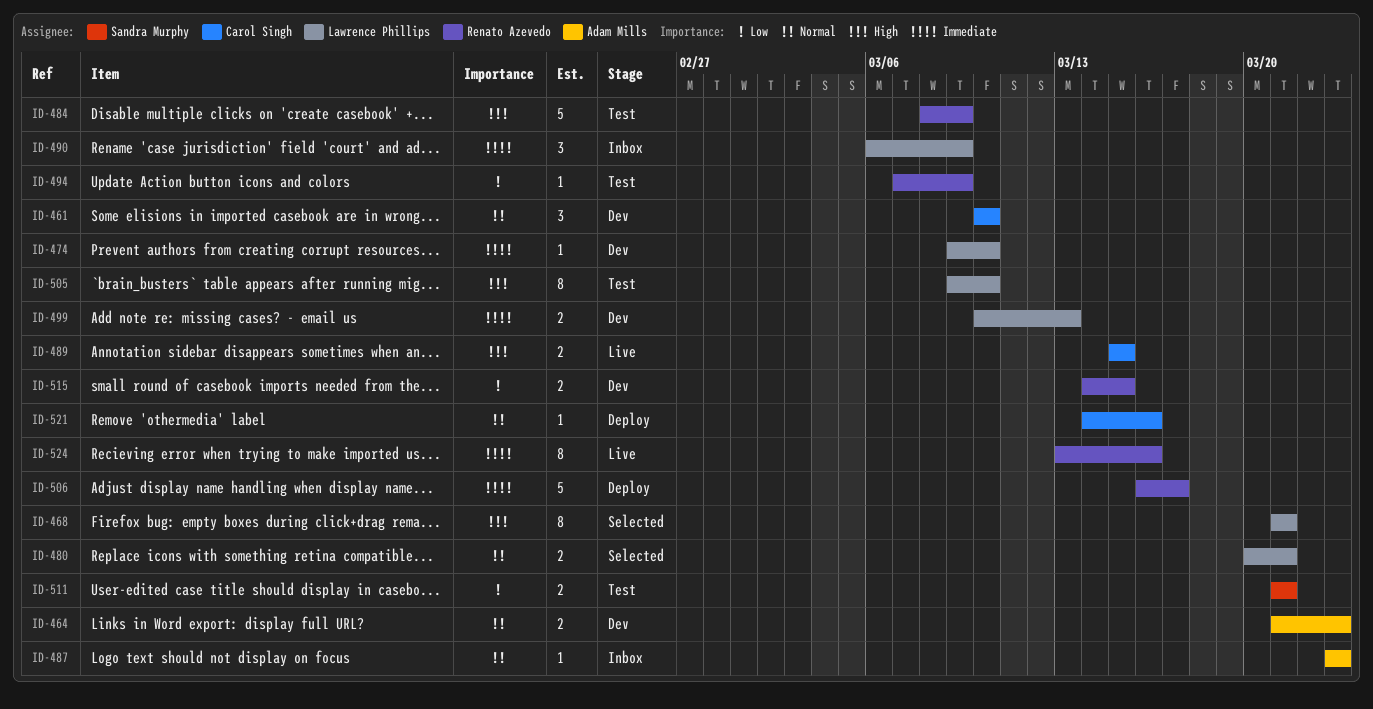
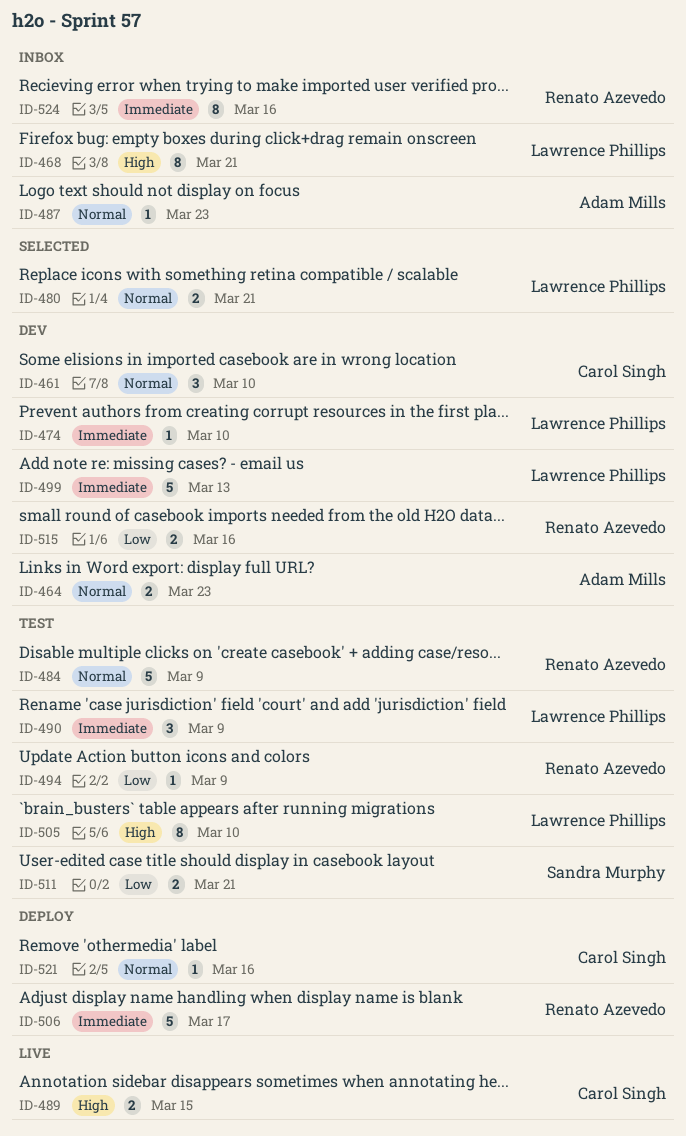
ID-468, status: Selected -> Inbox
ID-484, priority: High -> Normal
ID-490, status: Inbox -> Test
ID-499, estimate: 2 -> 5
ID-515, due: Mar 15 -> Mar 16
ID-524, status: Live -> Inbox

